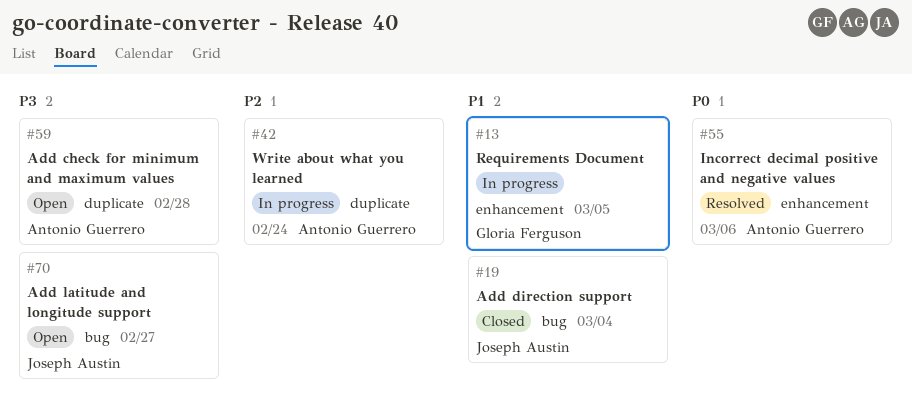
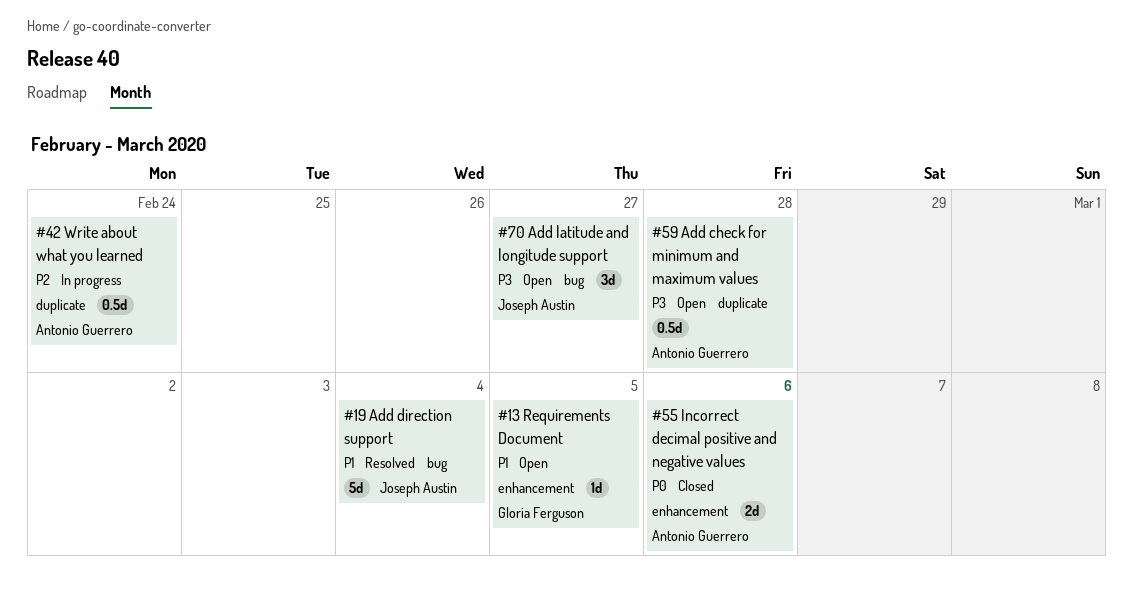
#13, status: In progress -> Open
#19, status: Closed -> Resolved
#55, status: Resolved -> Closed

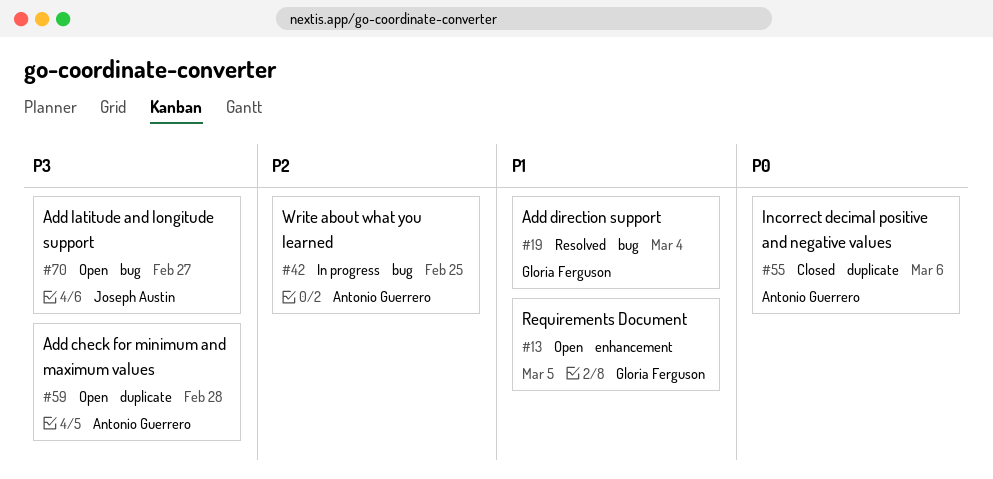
#19, owner: Joseph Austin -> Gloria Ferguson
#42, label: duplicate -> bug
#42, due: Feb 24 -> Feb 25
#55, label: enhancement -> duplicate

